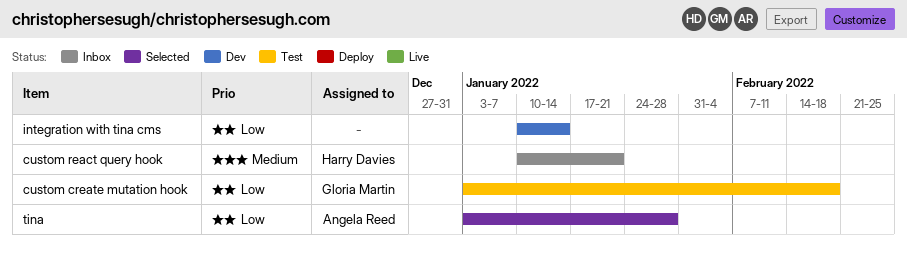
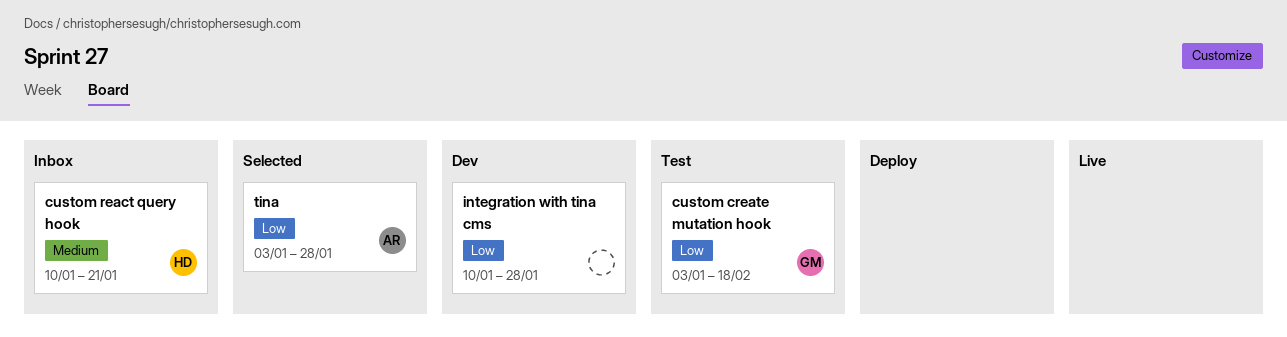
integration with tina cms, due: Jan 14 -> Jan 28

